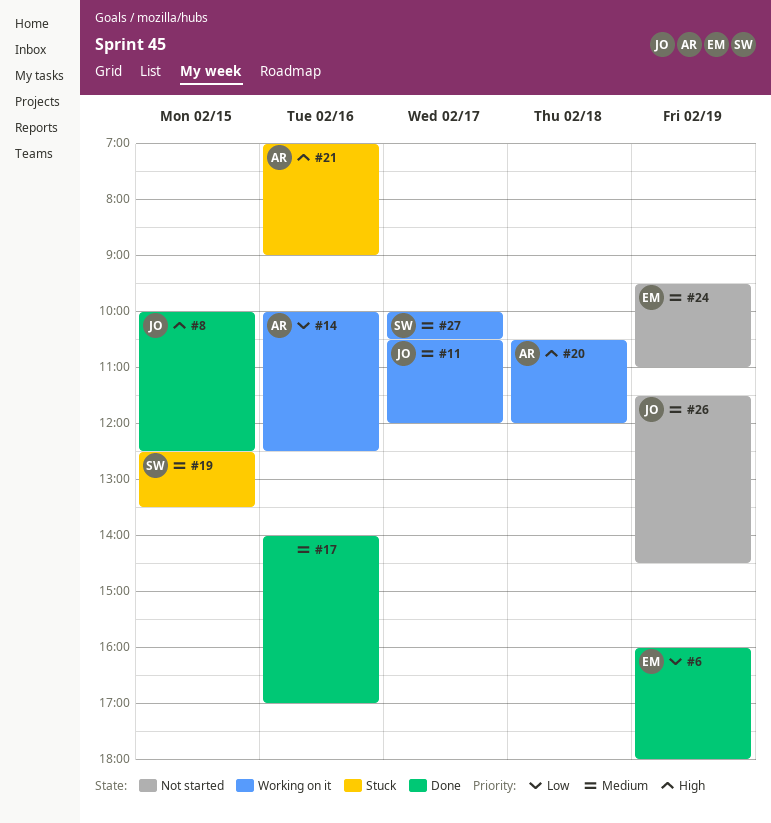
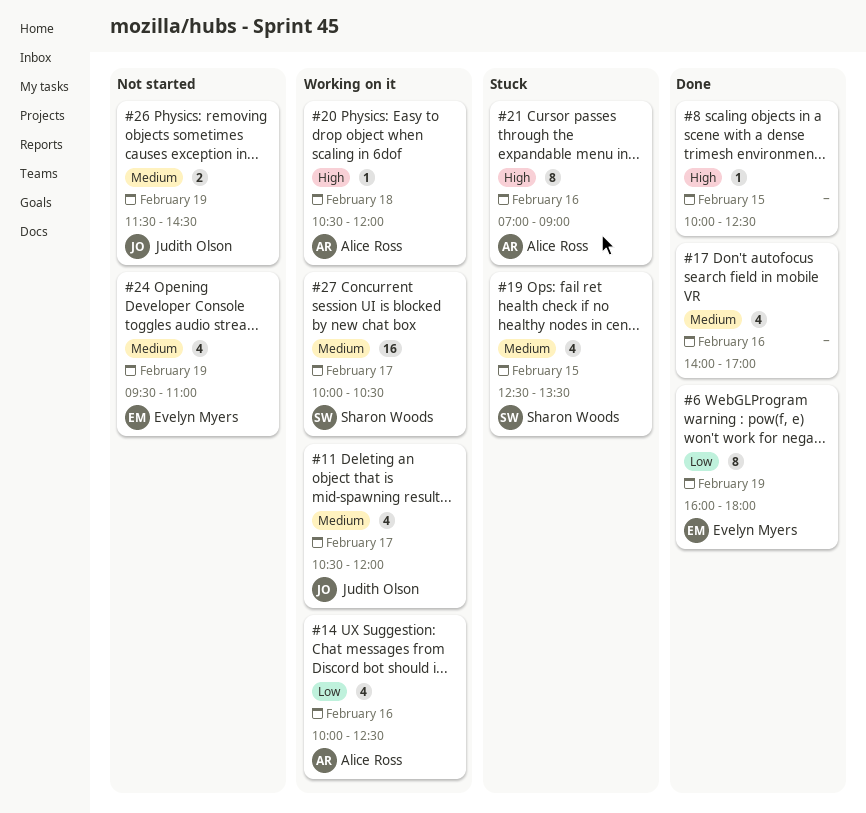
#8, owner: Judith Olson -> none

